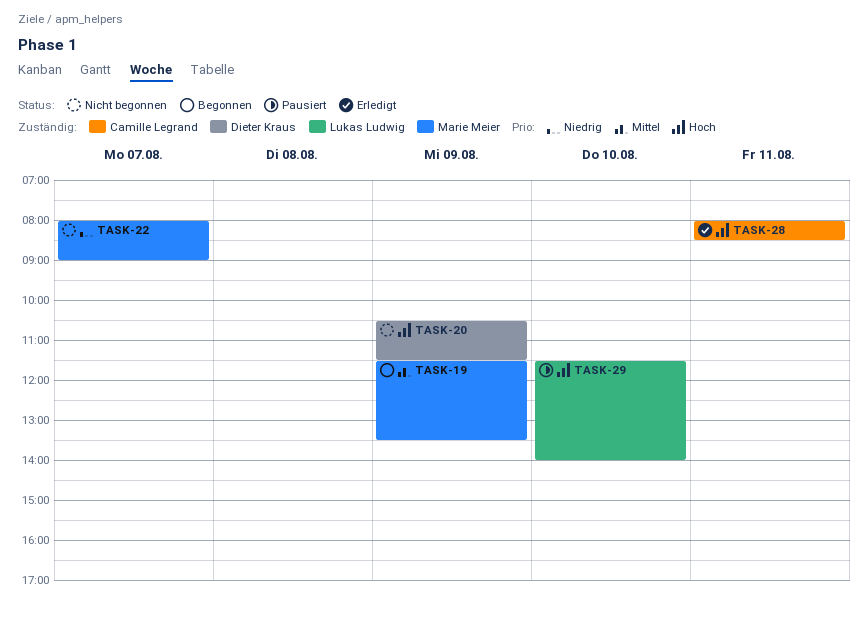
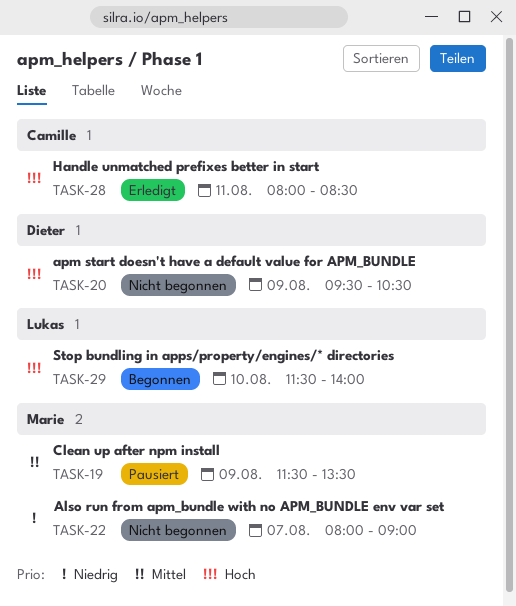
TASK-19, status: Begonnen -> Pausiert
TASK-20, begins: 10:30 -> 09:30
TASK-20, ends: 11:30 -> 10:30
TASK-29, status: Pausiert -> Begonnen

